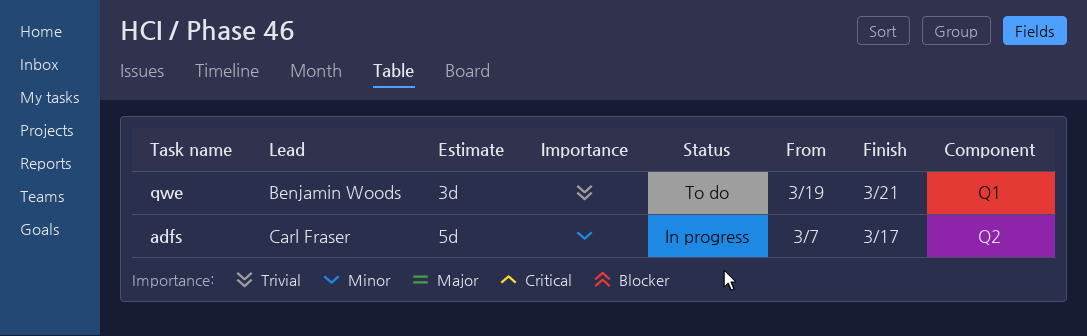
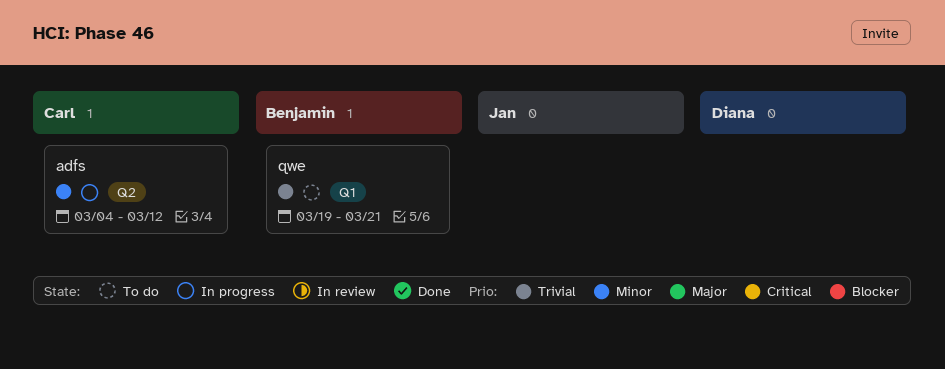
adfs, start: Mar 7 -> Mar 4
adfs, due: Mar 17 -> Mar 12

